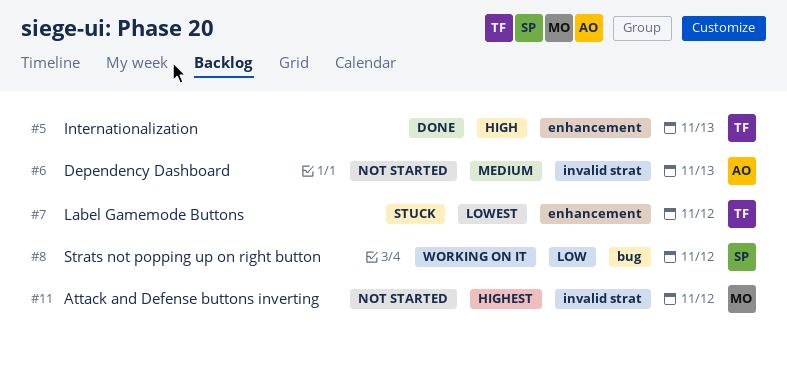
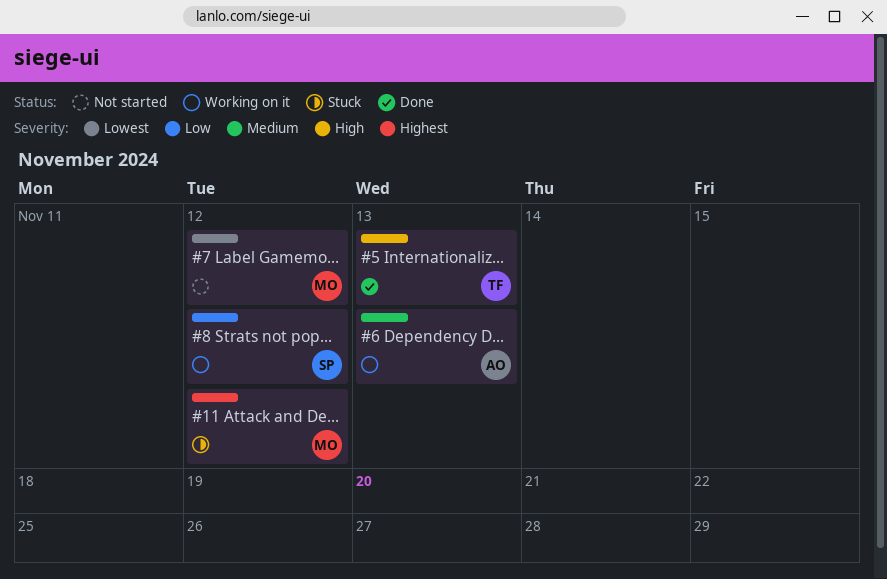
#6, status: Not started -> Working on it
#7, status: Stuck -> Not started
#7, owner: TF -> MO
#11, status: Not started -> Stuck

